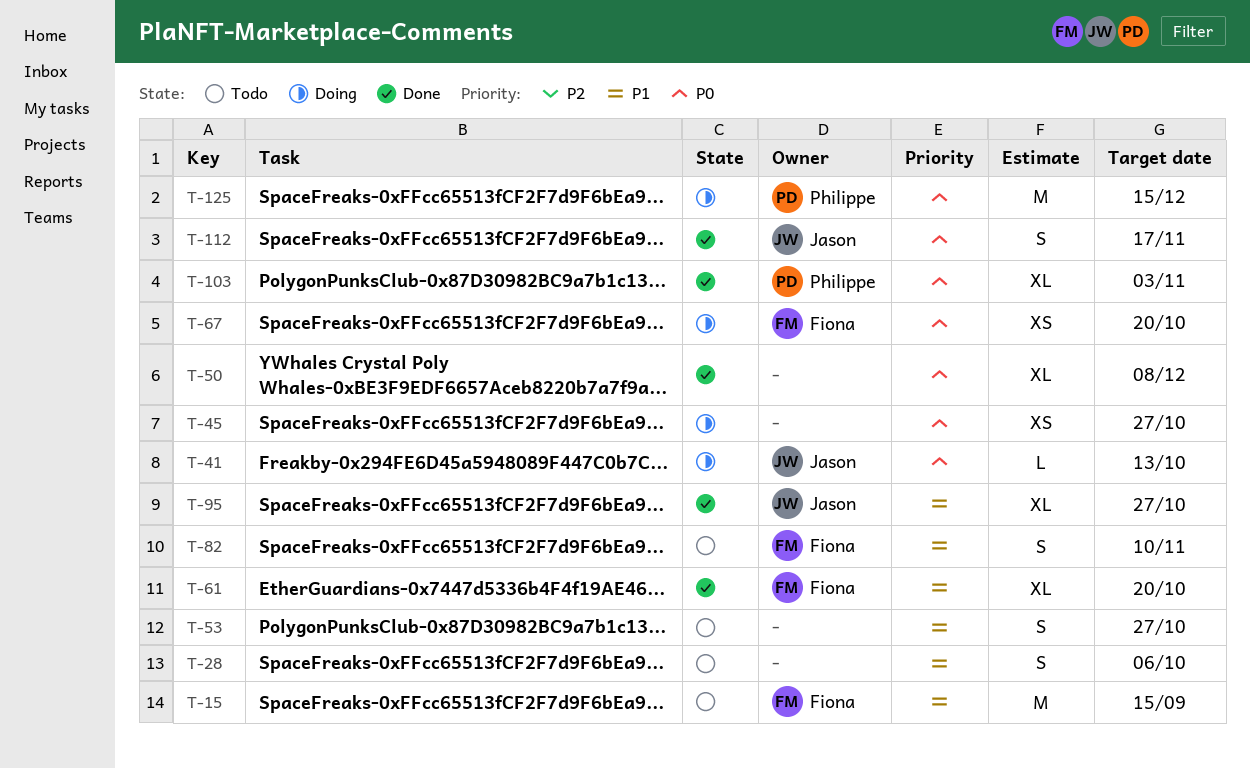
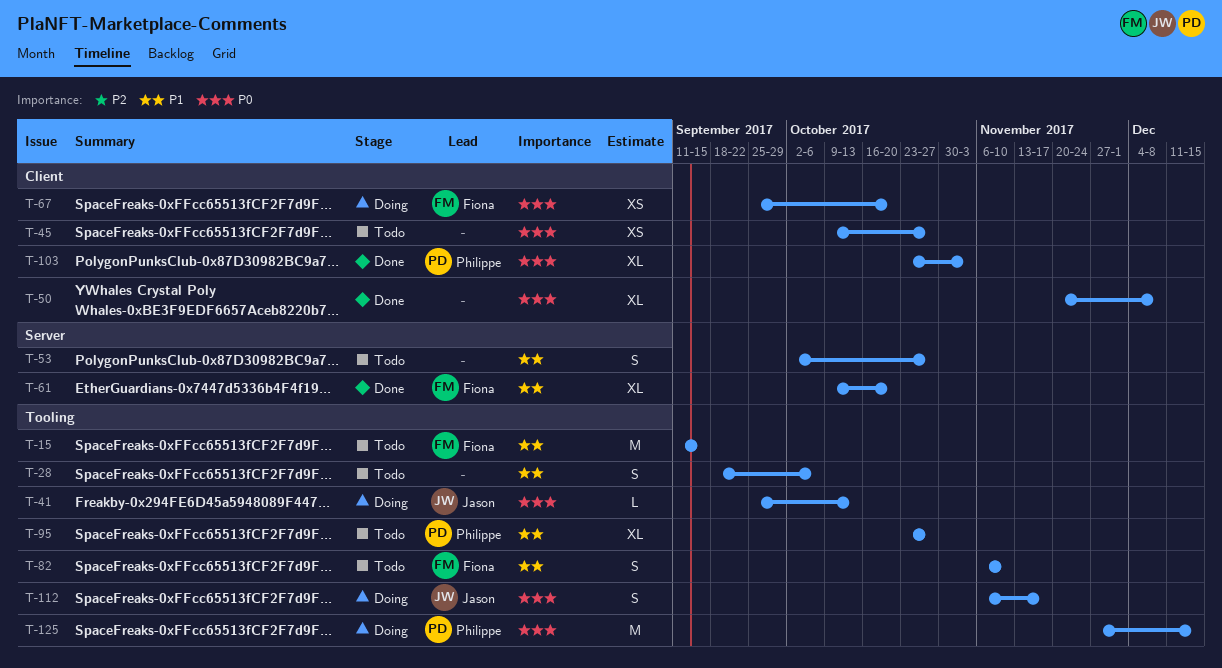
T-45, status: Doing -> Todo
T-95, status: Done -> Todo
T-95, owner: Jason -> Philippe
T-112, status: Done -> Doing

